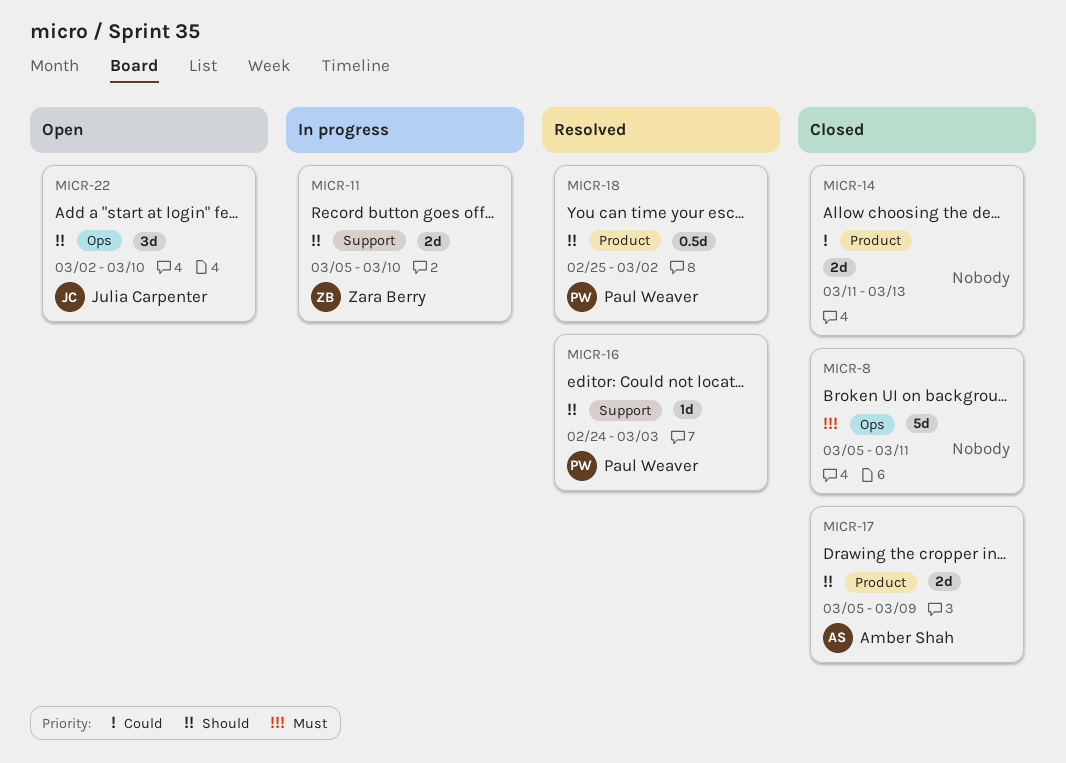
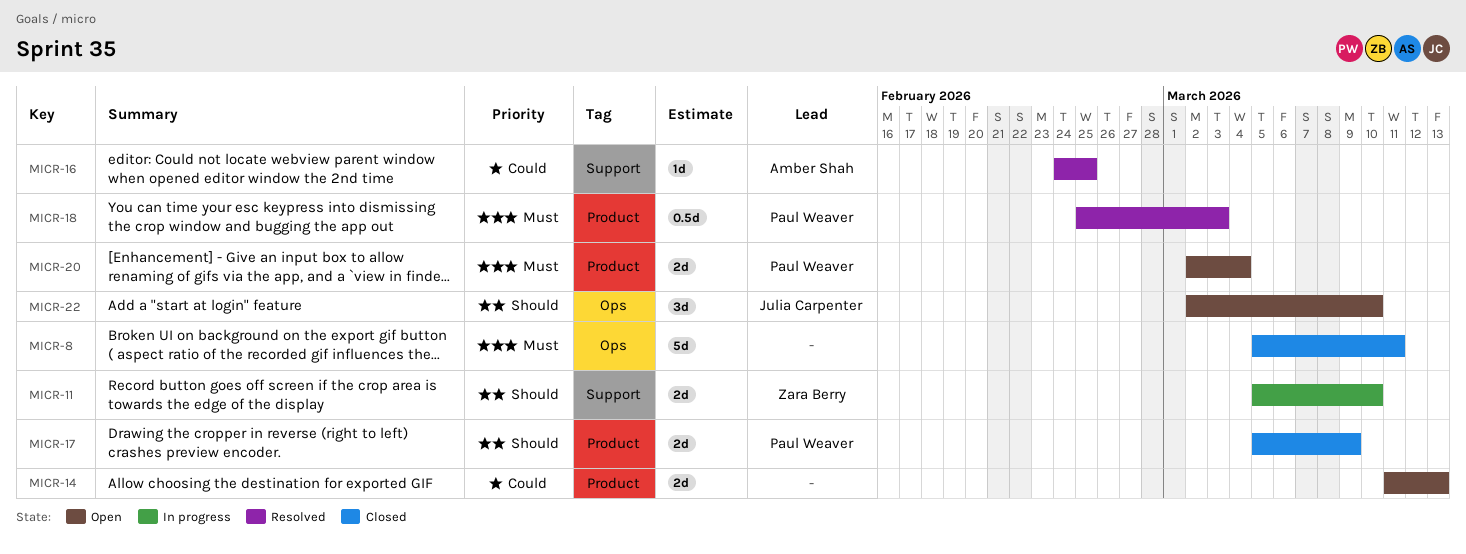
MICR-14, status: Closed -> Open
MICR-16, owner: Paul Weaver -> Amber Shah
MICR-16, priority: Should -> Could
MICR-16, due: Mar 3 -> Feb 25
MICR-17, owner: Amber Shah -> Paul Weaver
MICR-18, priority: Should -> Must
MICR-18, due: Mar 2 -> Mar 3
MICR-20: none -> present

